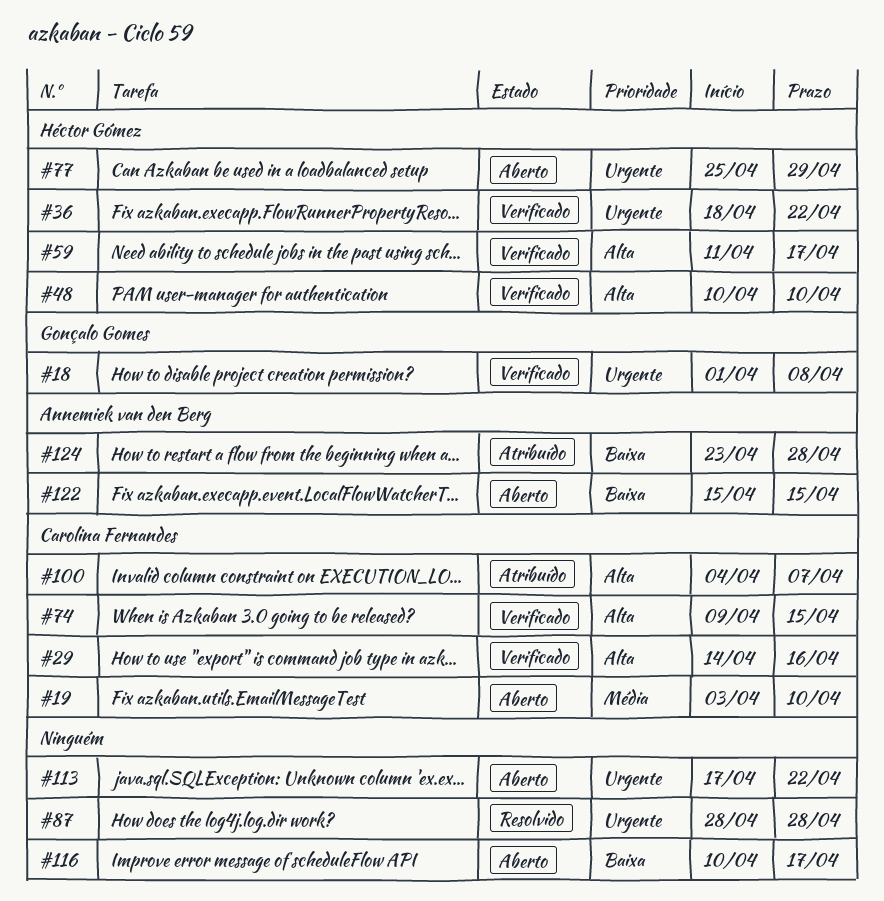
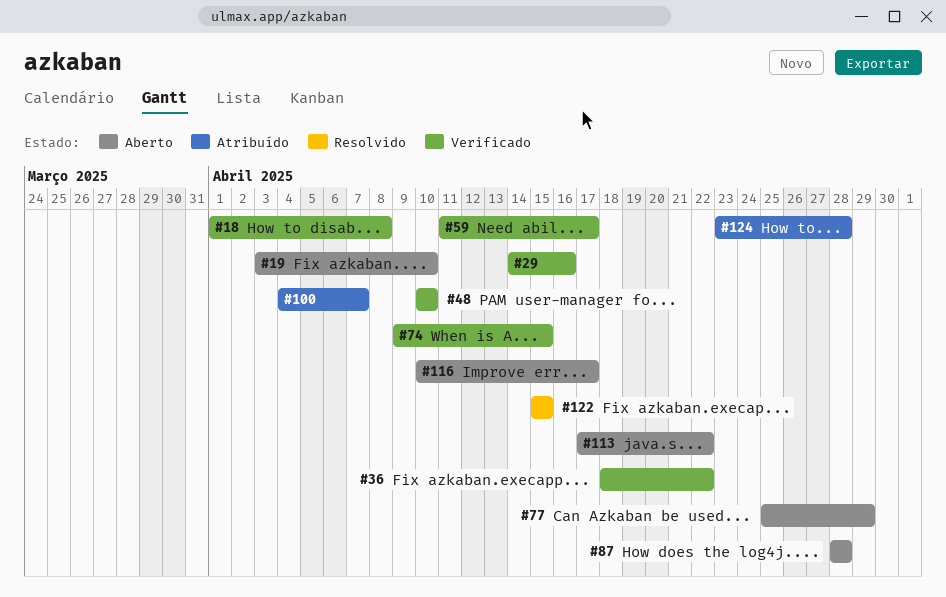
#87, status: Resolvido -> Aberto
#122, status: Aberto -> Resolvido

